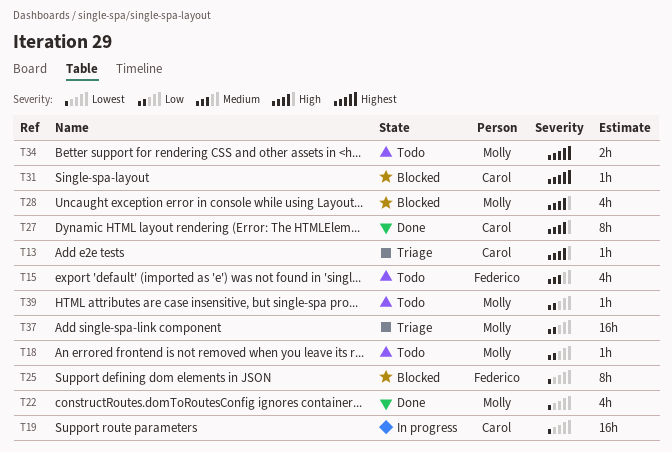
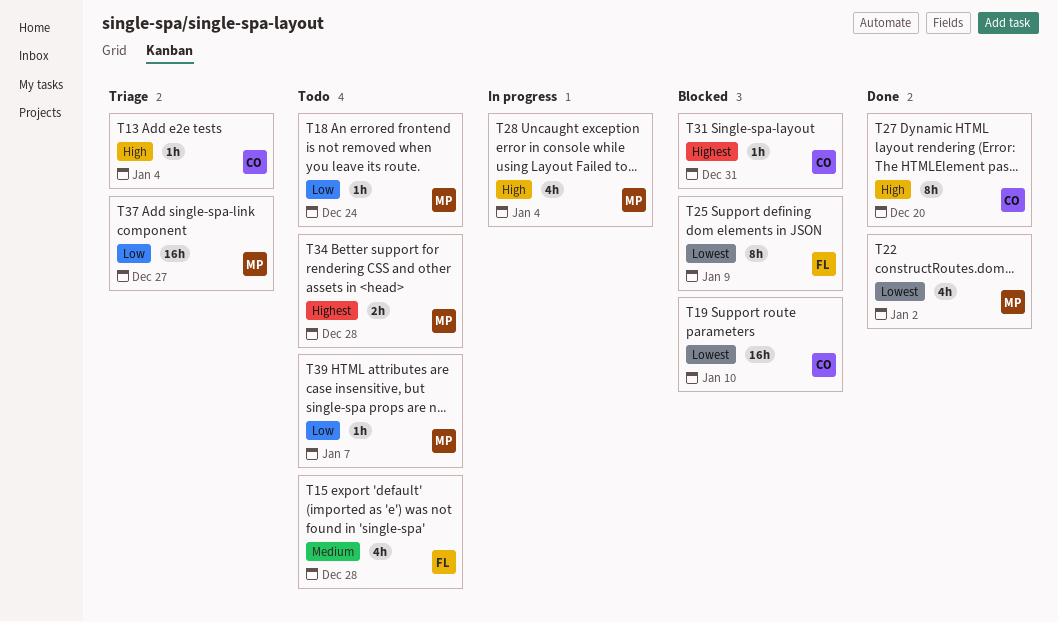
T19, status: In progress -> Blocked
T28, status: Blocked -> In progress

